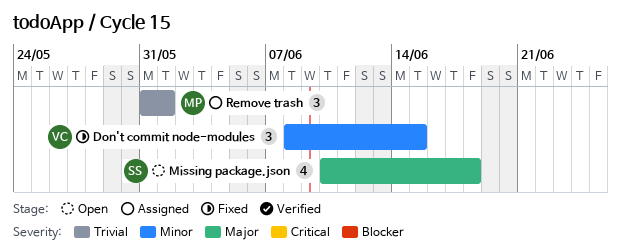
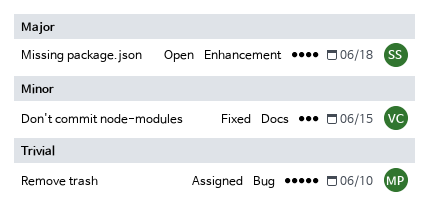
Remove trash, estimate: 3 -> 5
Remove trash, due: Jun 1 -> Jun 10

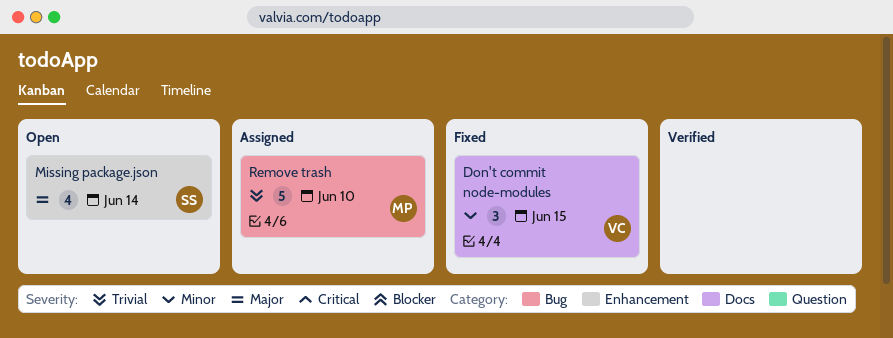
Missing package.json, due: Jun 18 -> Jun 14

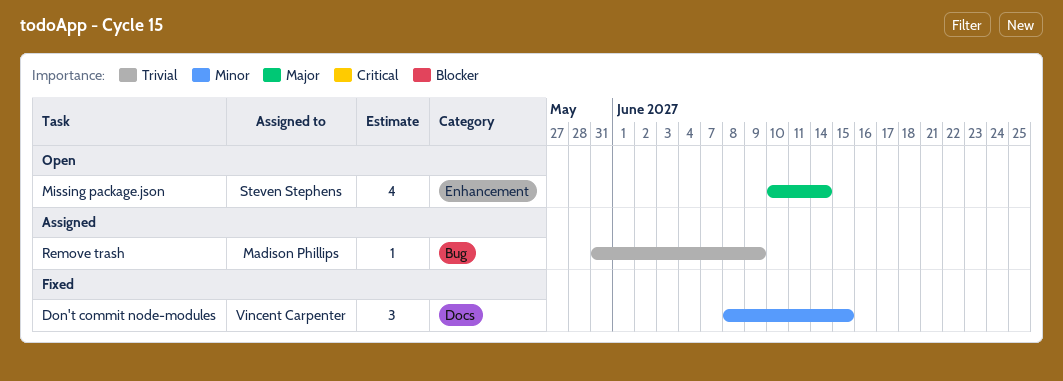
Remove trash, estimate: 5 -> 1
Remove trash, due: Jun 10 -> Jun 9

